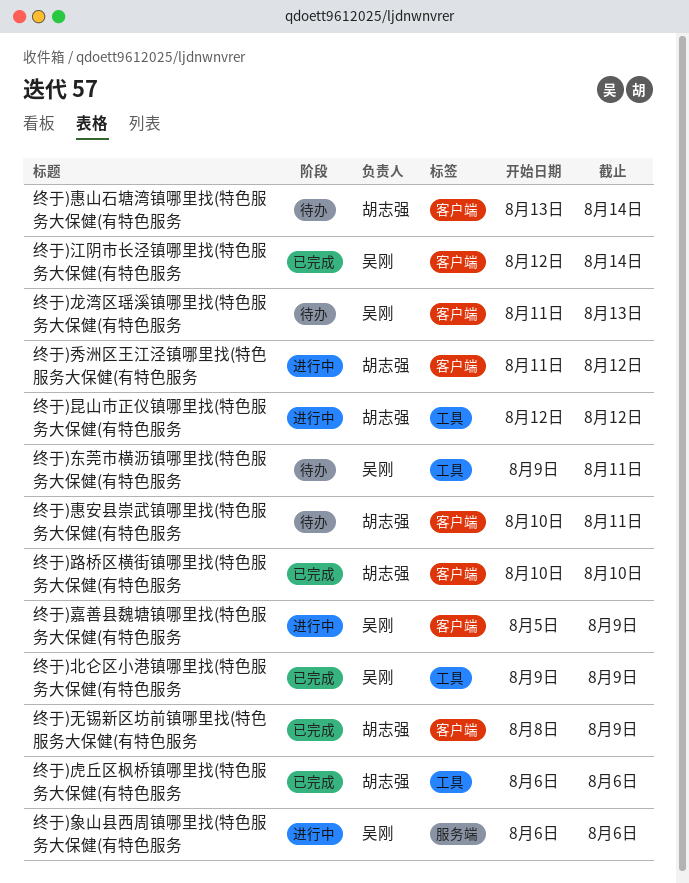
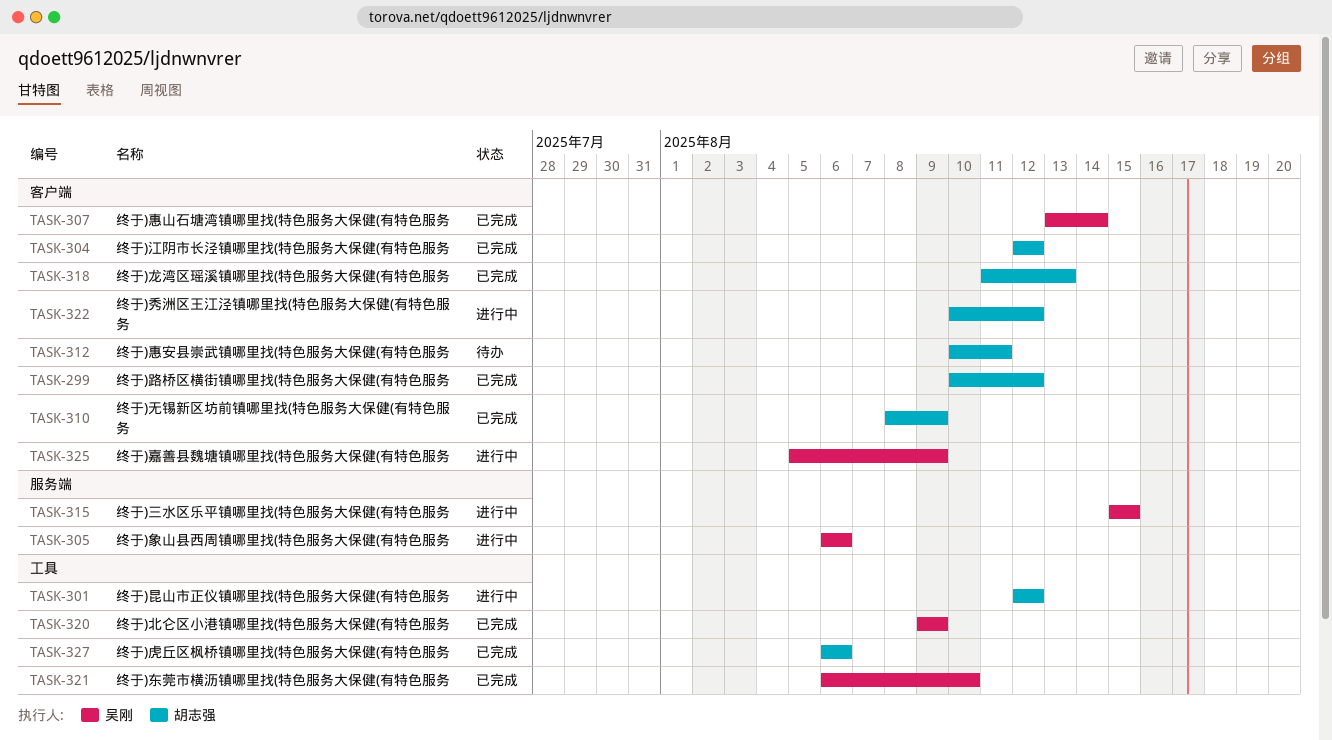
终于)三水区乐平镇哪里找(特色服务大保健(有特色服务: none -> present
终于)东莞市横沥镇哪里找(特色服务大保健(有特色服务, status: 待办 -> 已完成
终于)东莞市横沥镇哪里找(特色服务大保健(有特色服务, start: Aug 9 -> Aug 6
终于)东莞市横沥镇哪里找(特色服务大保健(有特色服务, due: Aug 11 -> Aug 10
终于)惠山石塘湾镇哪里找(特色服务大保健(有特色服务, status: 待办 -> 已完成
终于)惠山石塘湾镇哪里找(特色服务大保健(有特色服务, owner: 胡志强 -> 吴刚
终于)江阴市长泾镇哪里找(特色服务大保健(有特色服务, owner: 吴刚 -> 胡志强
终于)江阴市长泾镇哪里找(特色服务大保健(有特色服务, due: Aug 14 -> Aug 12
终于)秀洲区王江泾镇哪里找(特色服务大保健(有特色服务, start: Aug 11 -> Aug 10
终于)路桥区横街镇哪里找(特色服务大保健(有特色服务, due: Aug 10 -> Aug 12
终于)龙湾区瑶溪镇哪里找(特色服务大保健(有特色服务, status: 待办 -> 已完成
终于)龙湾区瑶溪镇哪里找(特色服务大保健(有特色服务, owner: 吴刚 -> 胡志强

